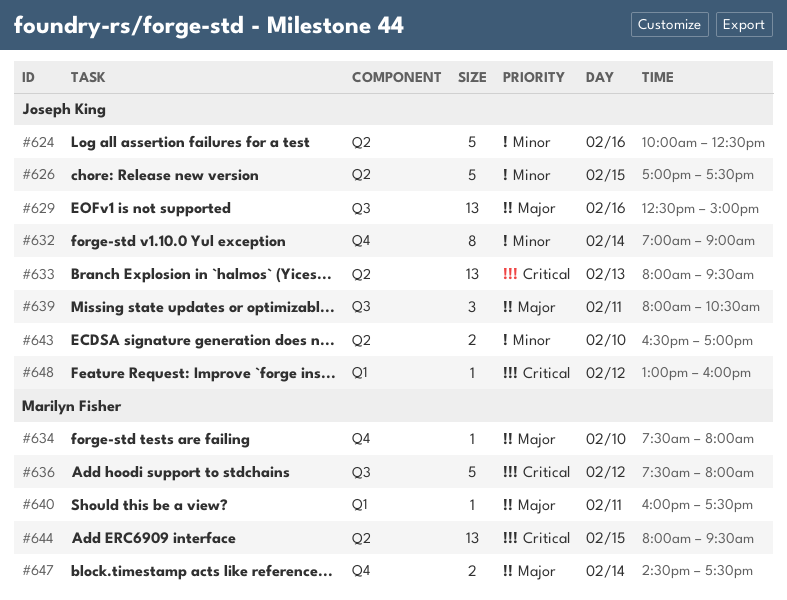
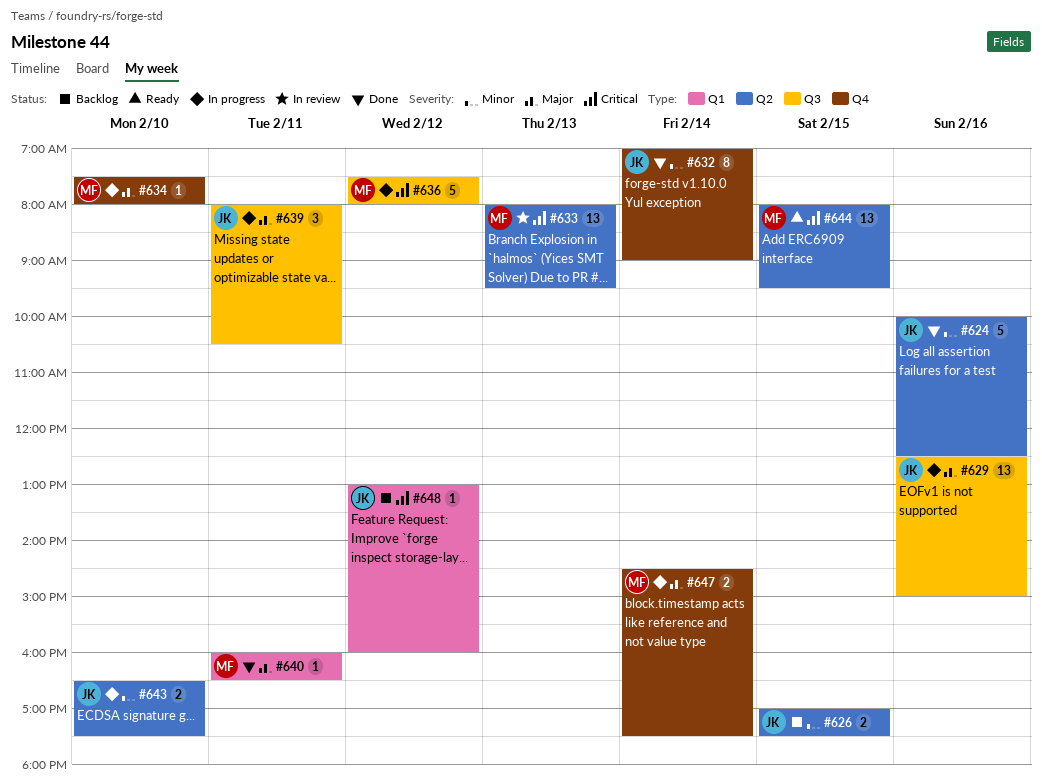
#626, estimate: 5 -> 2
#633, owner: Joseph King -> Marilyn Fisher
#640, ends: 17:30 -> 16:30
#643, ends: 17:00 -> 17:30

